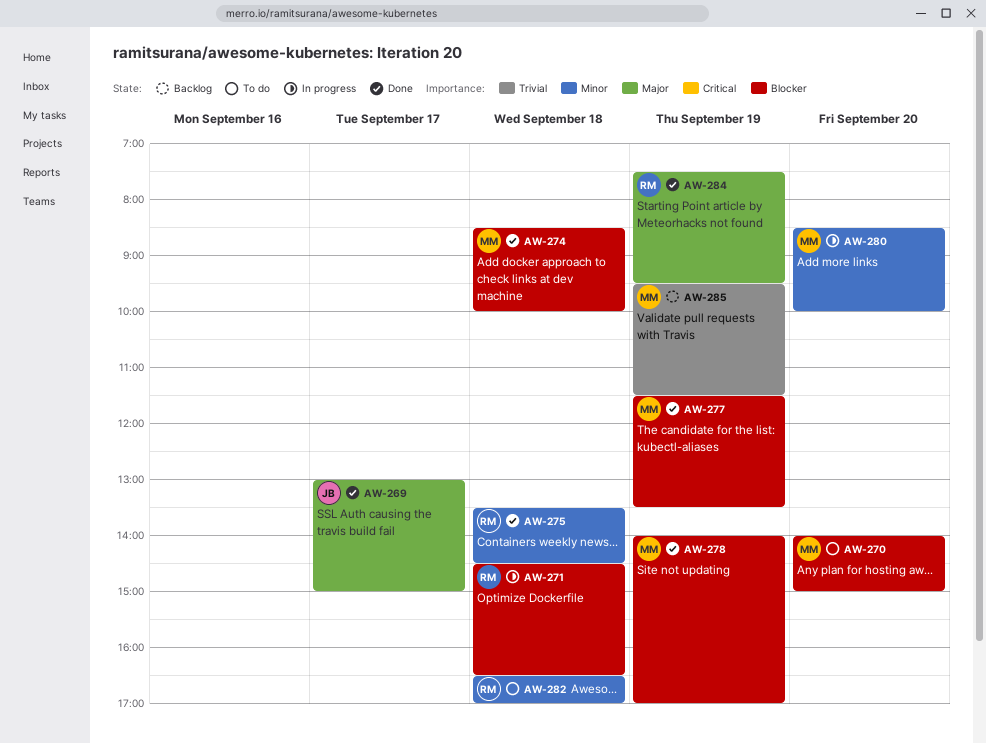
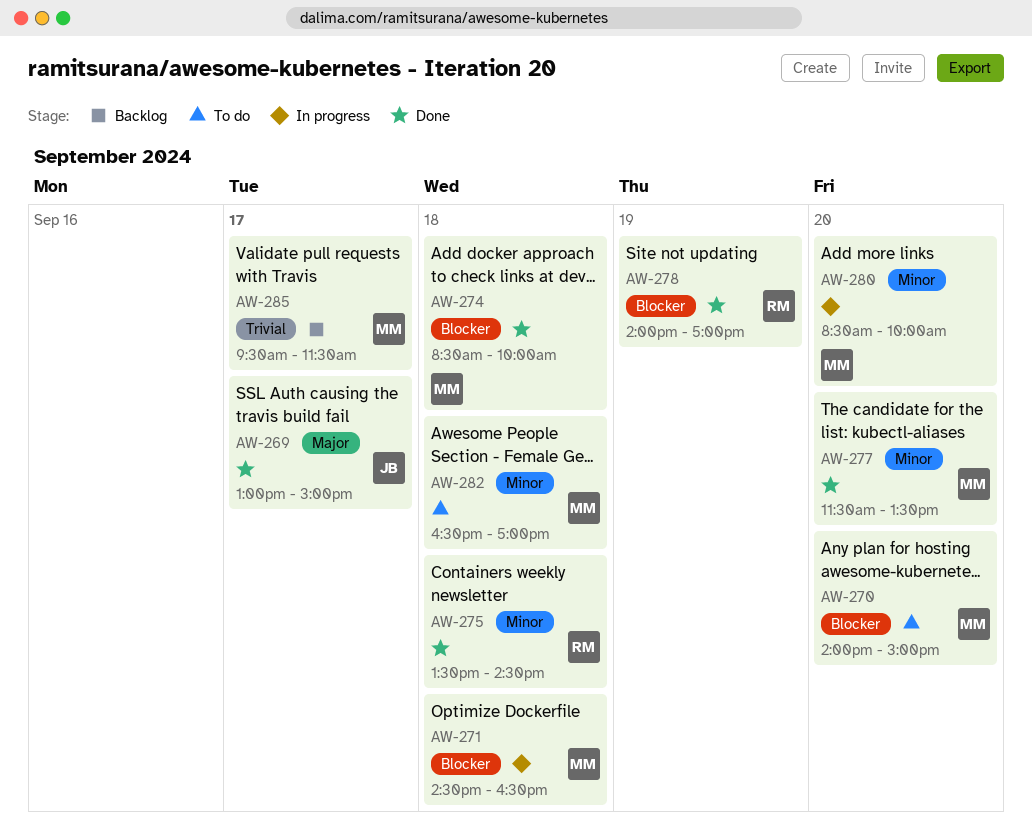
AW-271, owner: RM -> MM
AW-277, priority: Blocker -> Minor
AW-277, day: Sep 19 -> Sep 20
AW-278, owner: MM -> RM
AW-282, owner: RM -> MM
AW-284: present -> none
AW-285, day: Sep 19 -> Sep 17

